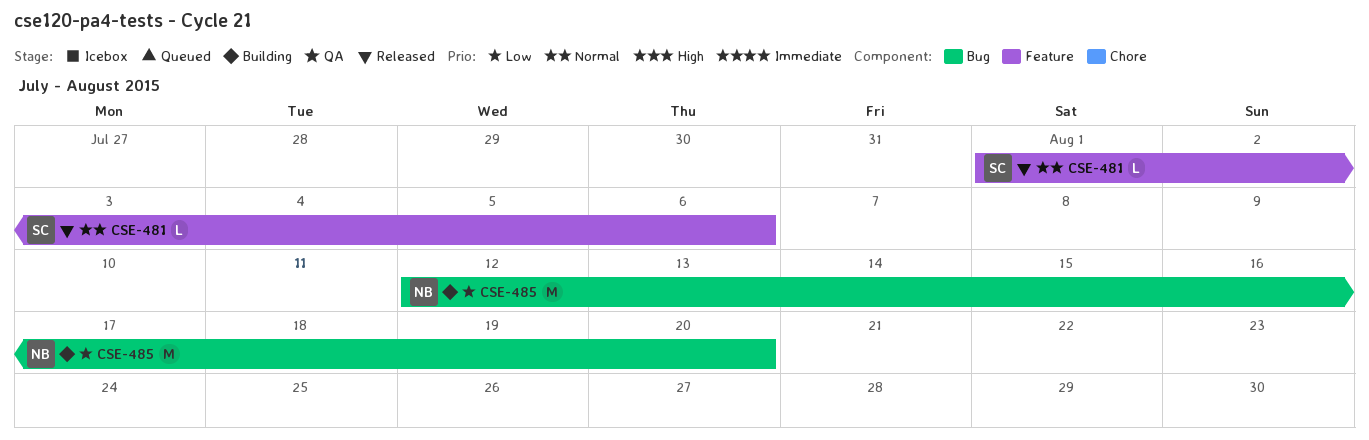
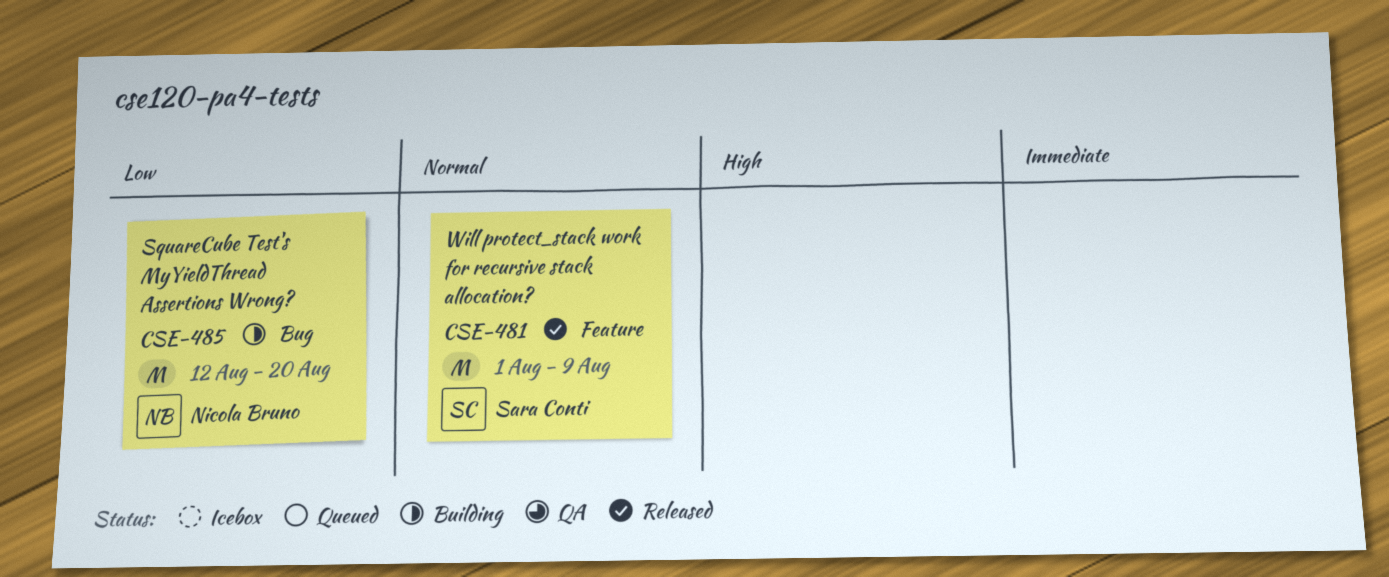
CSE-481, estimate: L -> M
CSE-481, due: Aug 6 -> Aug 9

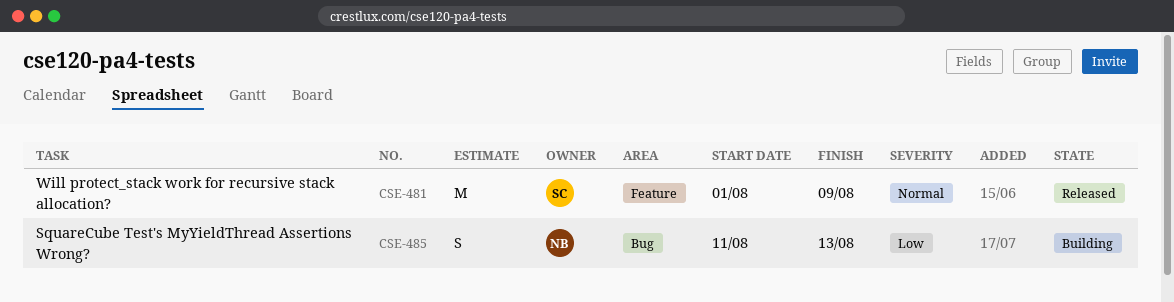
CSE-485, estimate: M -> S
CSE-485, start: Aug 12 -> Aug 11
CSE-485, due: Aug 20 -> Aug 13

